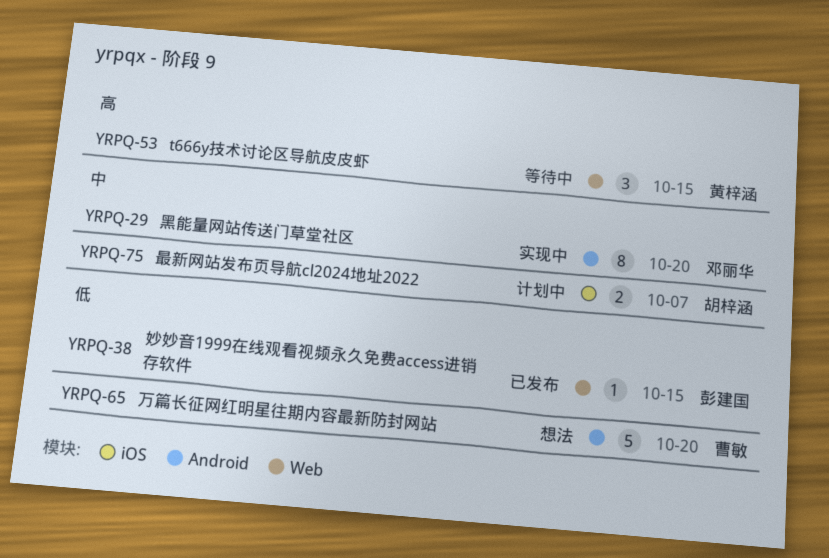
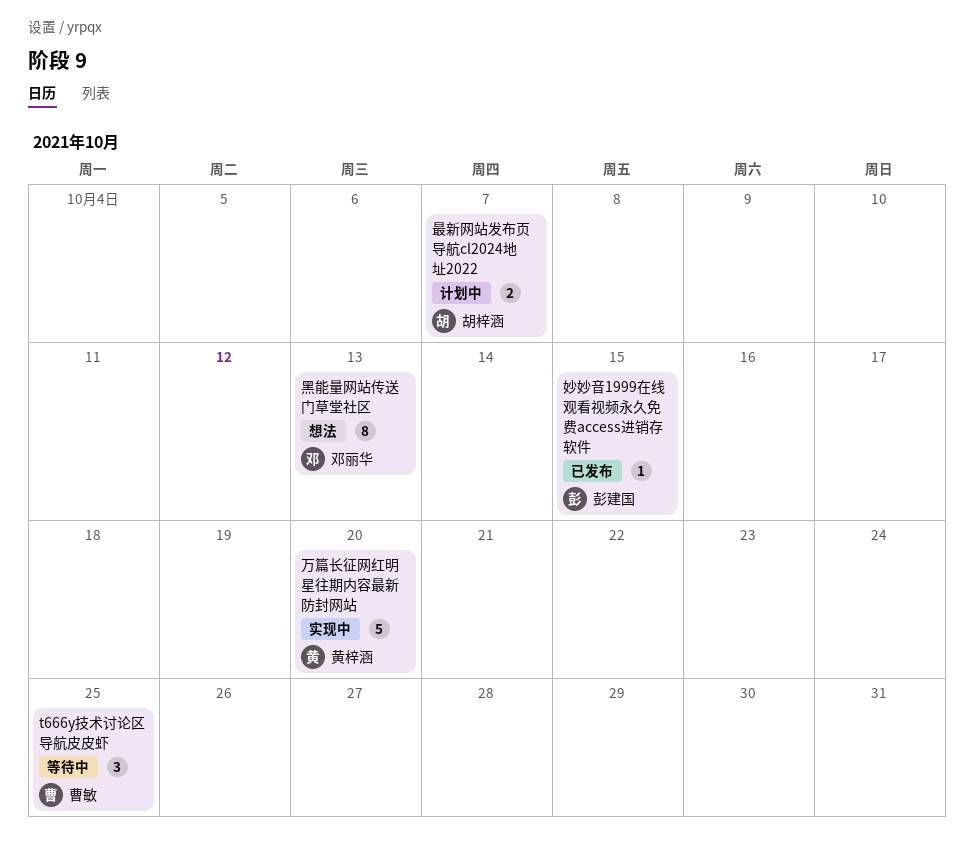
t666y技术讨论区导航皮皮虾, owner: 黄梓涵 -> 曹敏
t666y技术讨论区导航皮皮虾, due: Oct 15 -> Oct 25
万篇长征网红明星往期内容最新防封网站, status: 想法 -> 实现中
万篇长征网红明星往期内容最新防封网站, owner: 曹敏 -> 黄梓涵
黑能量网站传送门草堂社区, status: 实现中 -> 想法
黑能量网站传送门草堂社区, due: Oct 20 -> Oct 13

